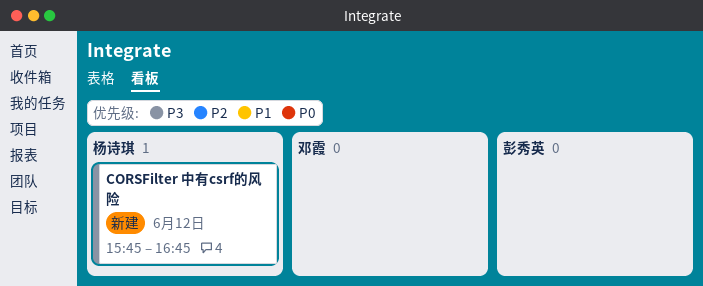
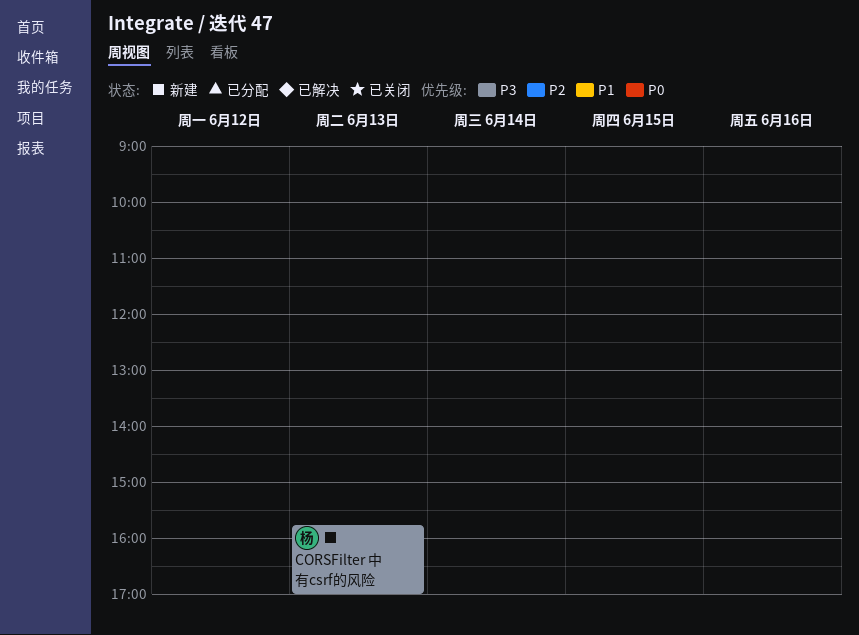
CORSFilter 中有csrf的风险, day: Jun 12 -> Jun 13
CORSFilter 中有csrf的风险, ends: 16:45 -> 17:00

